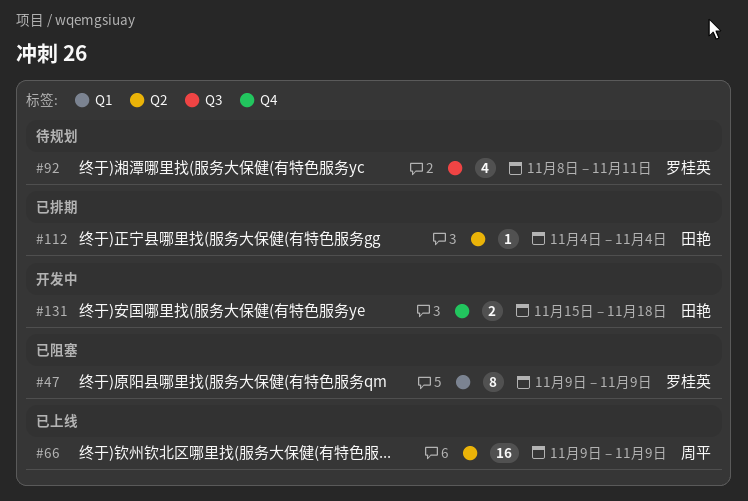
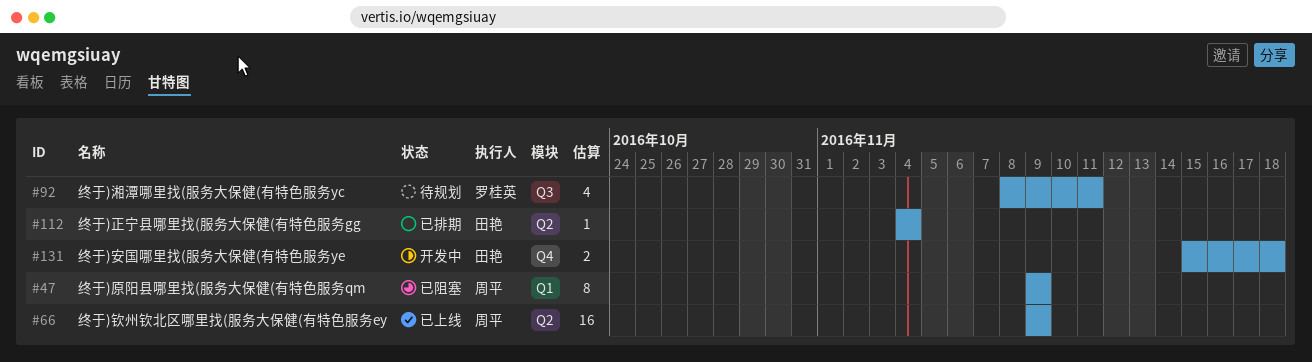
#47, owner: 罗桂英 -> 周平

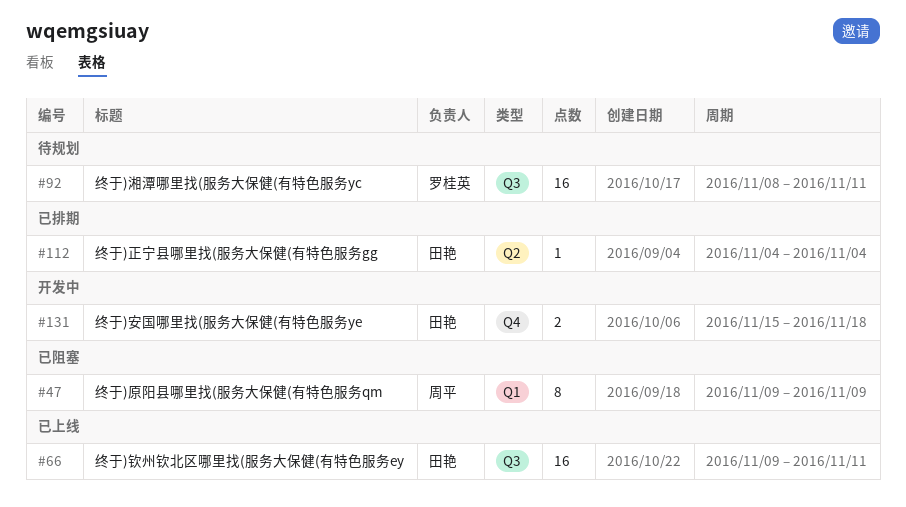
#66, owner: 周平 -> 田艳
#66, label: Q2 -> Q3
#66, due: Nov 9 -> Nov 11
#92, estimate: 4 -> 16

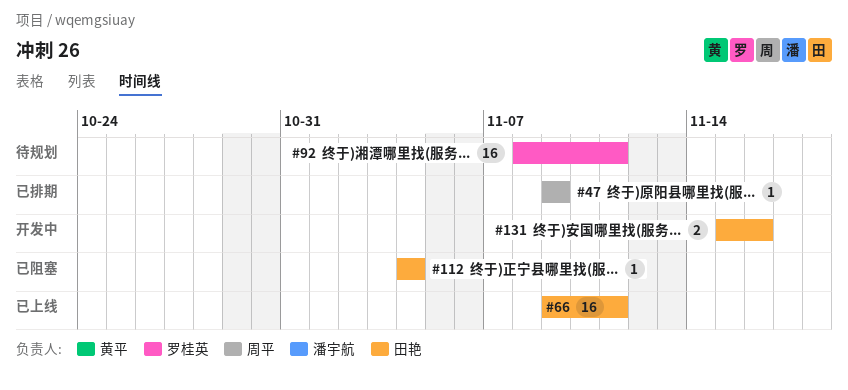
#47, status: 已阻塞 -> 已排期
#47, estimate: 8 -> 1
#112, status: 已排期 -> 已阻塞
#131, due: Nov 18 -> Nov 16

